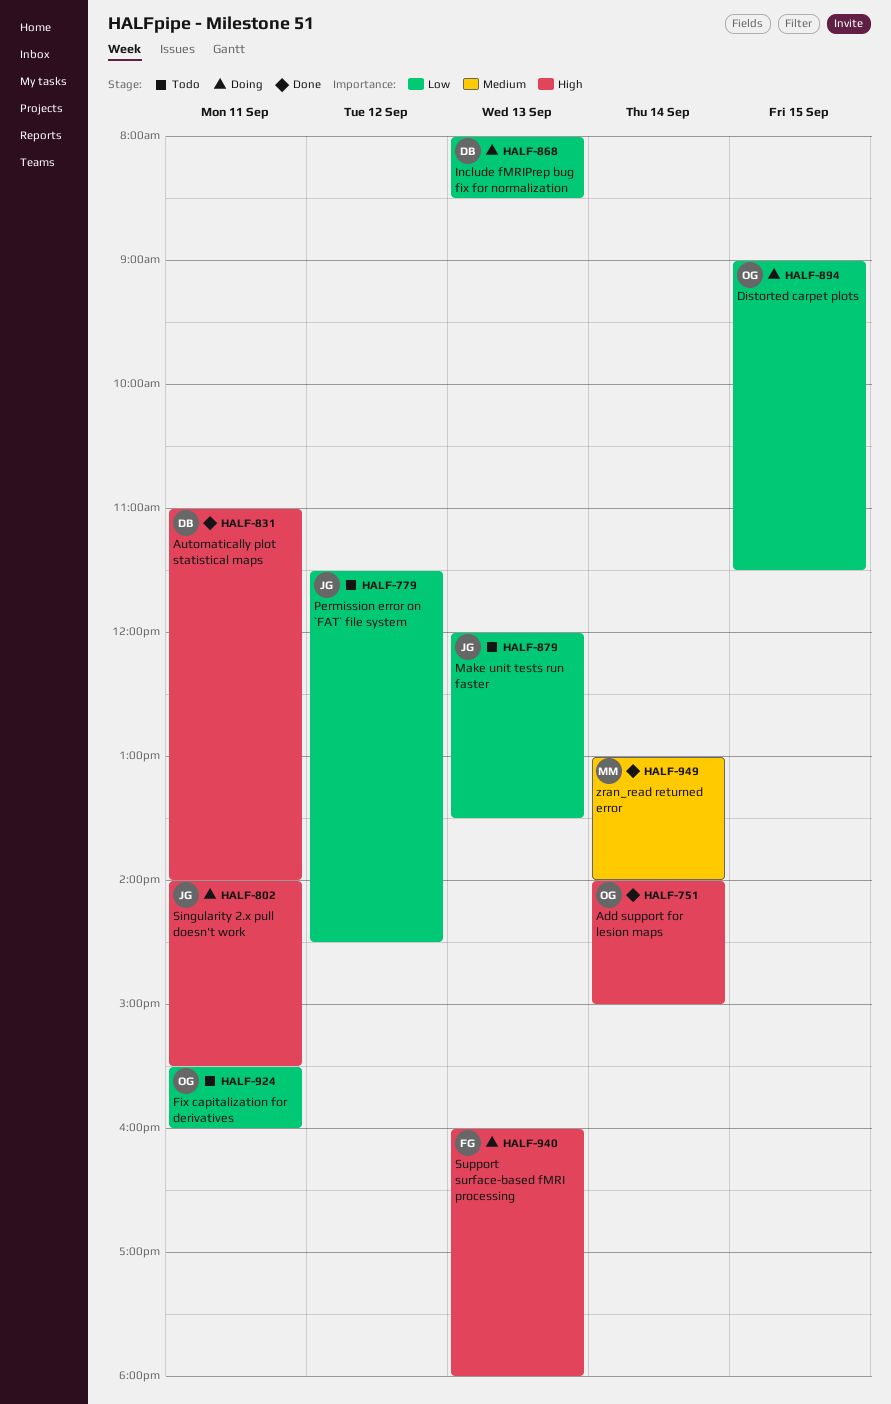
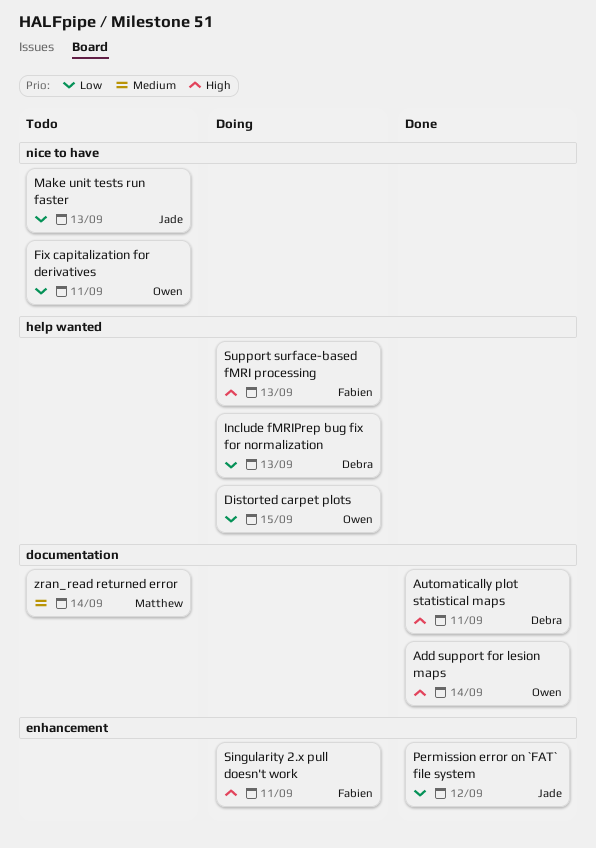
Permission error on `FAT` file system, status: Todo -> Done
Singularity 2.x pull doesn't work, owner: Jade -> Fabien
zran_read returned error, status: Done -> Todo

